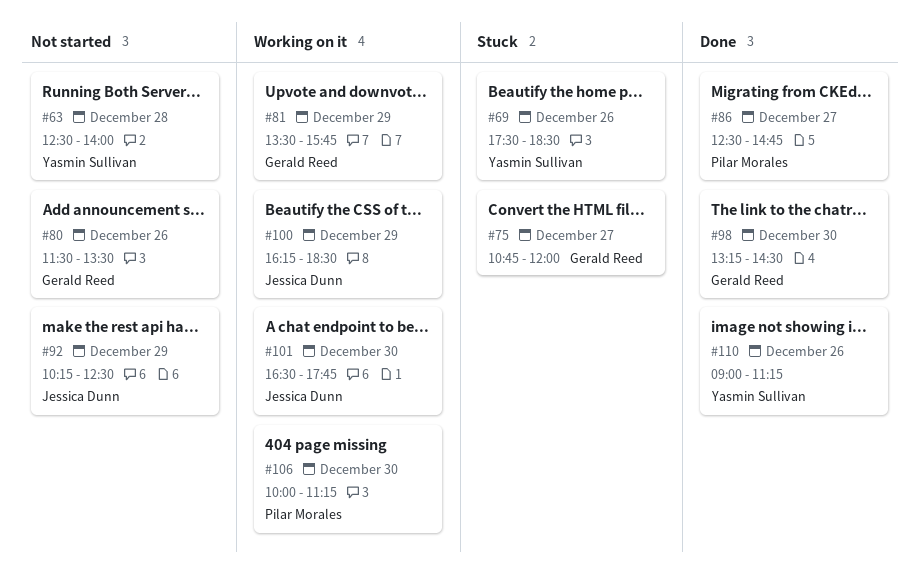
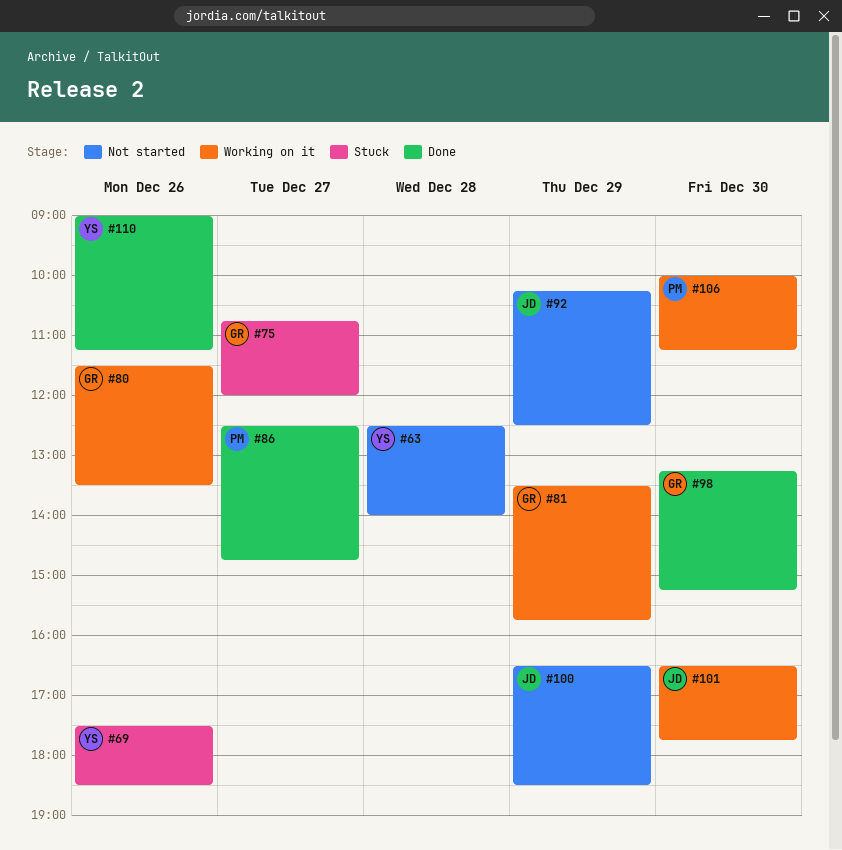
#80, status: Not started -> Working on it
#98, ends: 14:30 -> 15:15
#100, status: Working on it -> Not started
#100, begins: 16:15 -> 16:30

